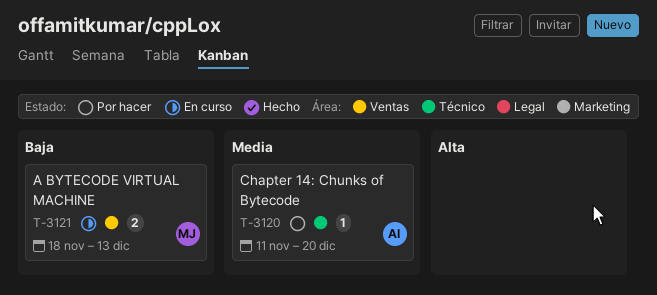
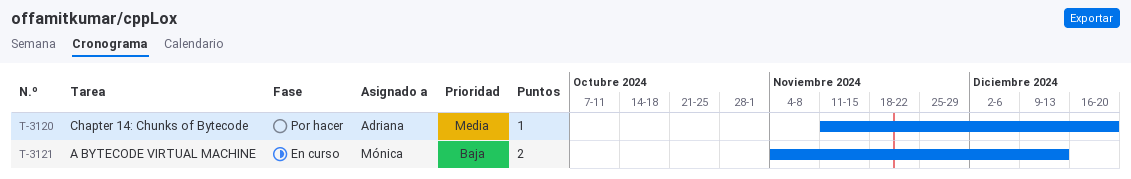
T-3121, start: Nov 18 -> Nov 4

